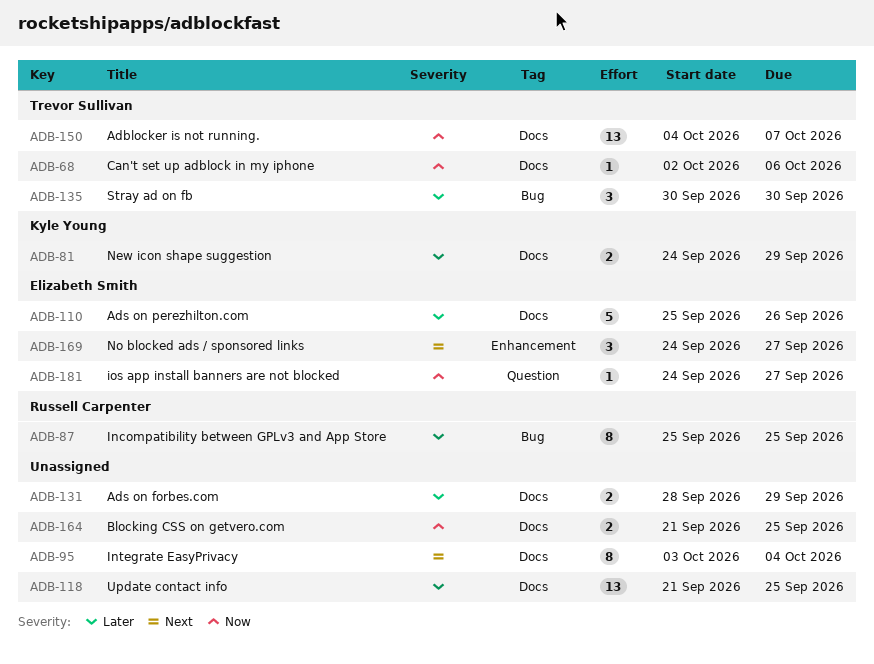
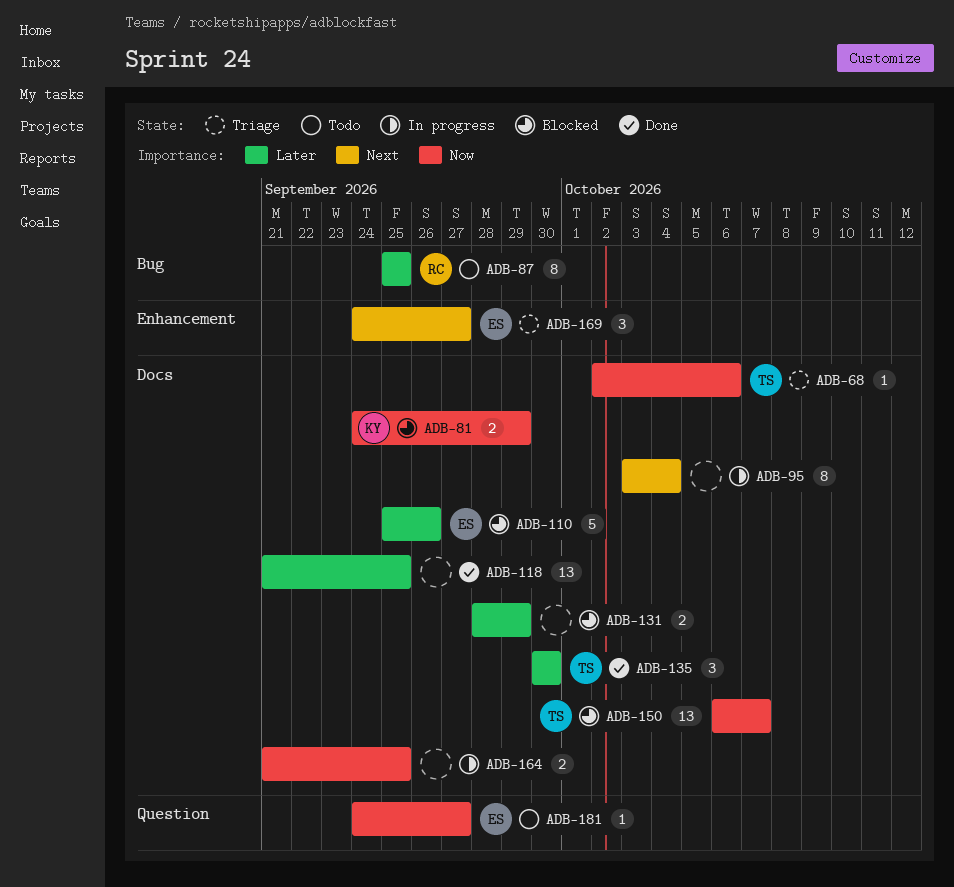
ADB-81, priority: Later -> Now
ADB-135, label: Bug -> Docs
ADB-150, start: Oct 4 -> Oct 6

